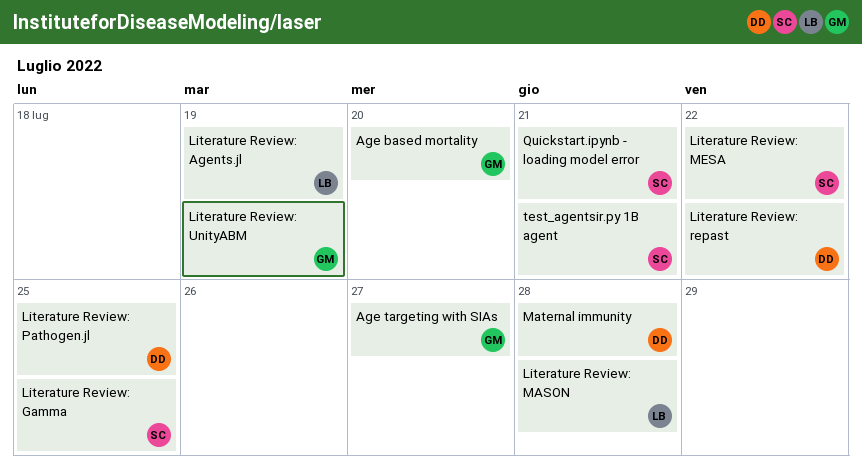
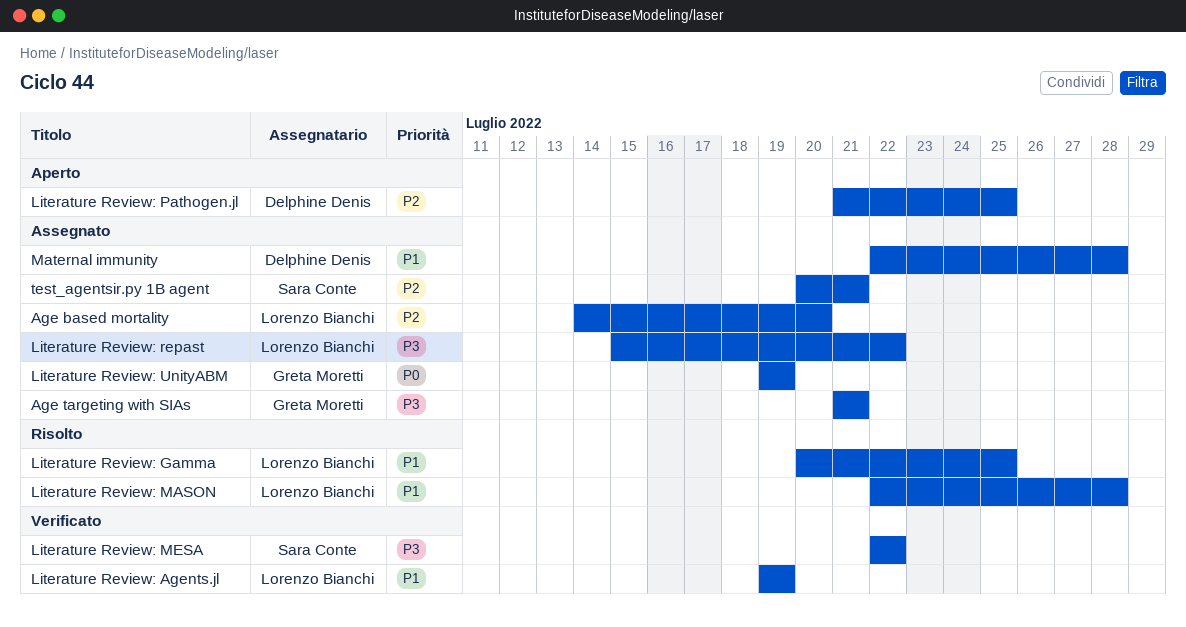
Age based mortality, owner: Greta Moretti -> Lorenzo Bianchi
Age targeting with SIAs, due: Jul 27 -> Jul 21
Literature Review: Gamma, owner: Sara Conte -> Lorenzo Bianchi
Literature Review: repast, owner: Delphine Denis -> Lorenzo Bianchi
Quickstart.ipynb - loading model error: present -> none

